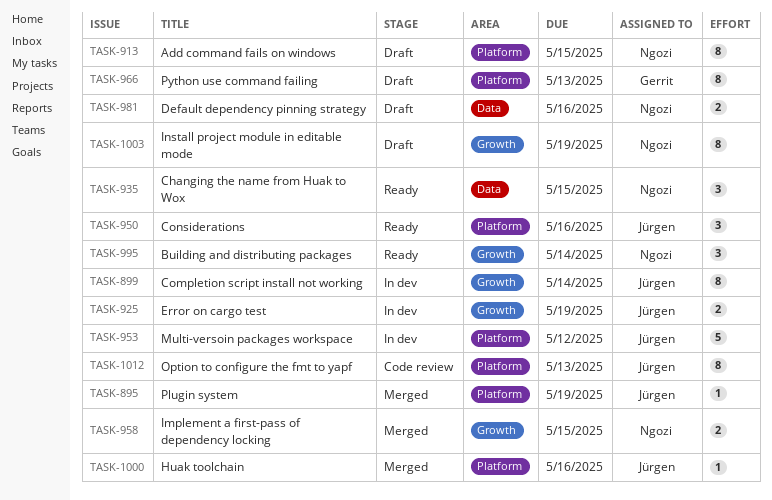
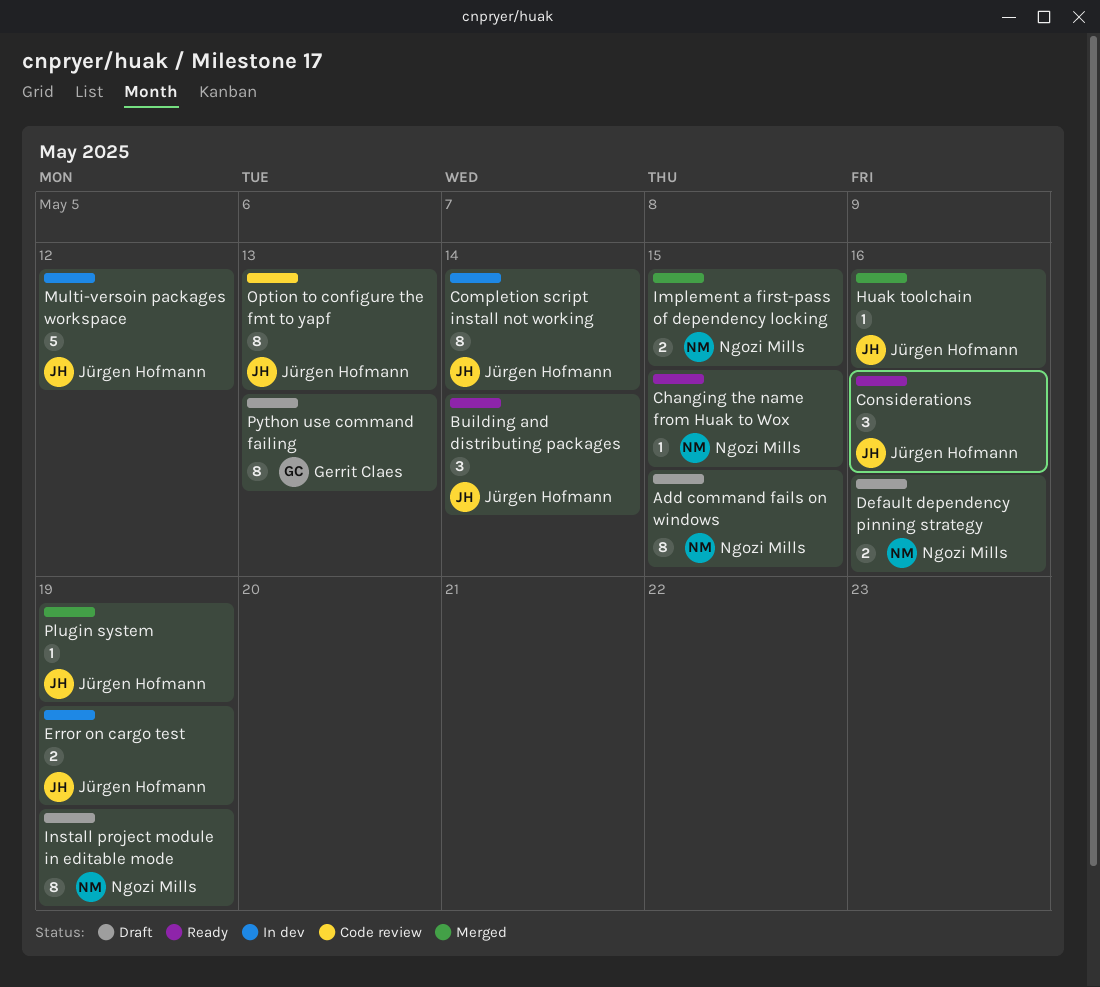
Building and distributing packages, owner: Ngozi Mills -> Jürgen Hofmann
Changing the name from Huak to Wox, estimate: 3 -> 1

